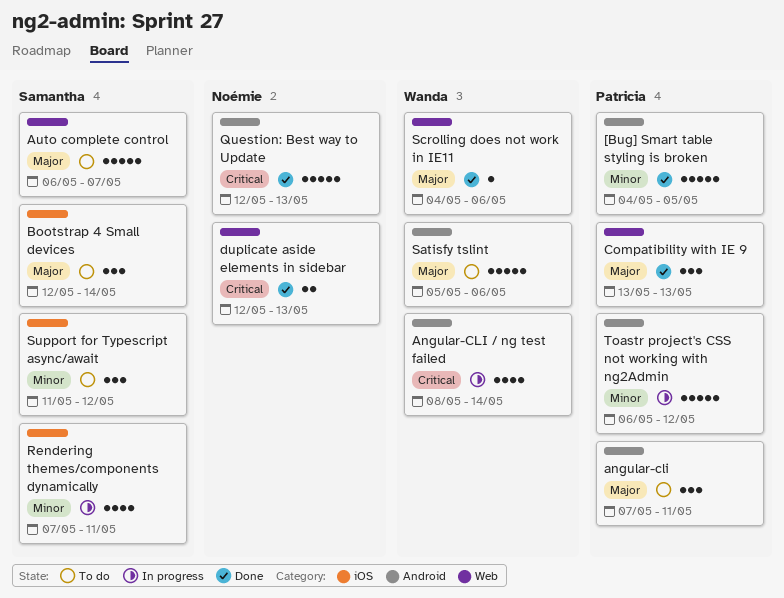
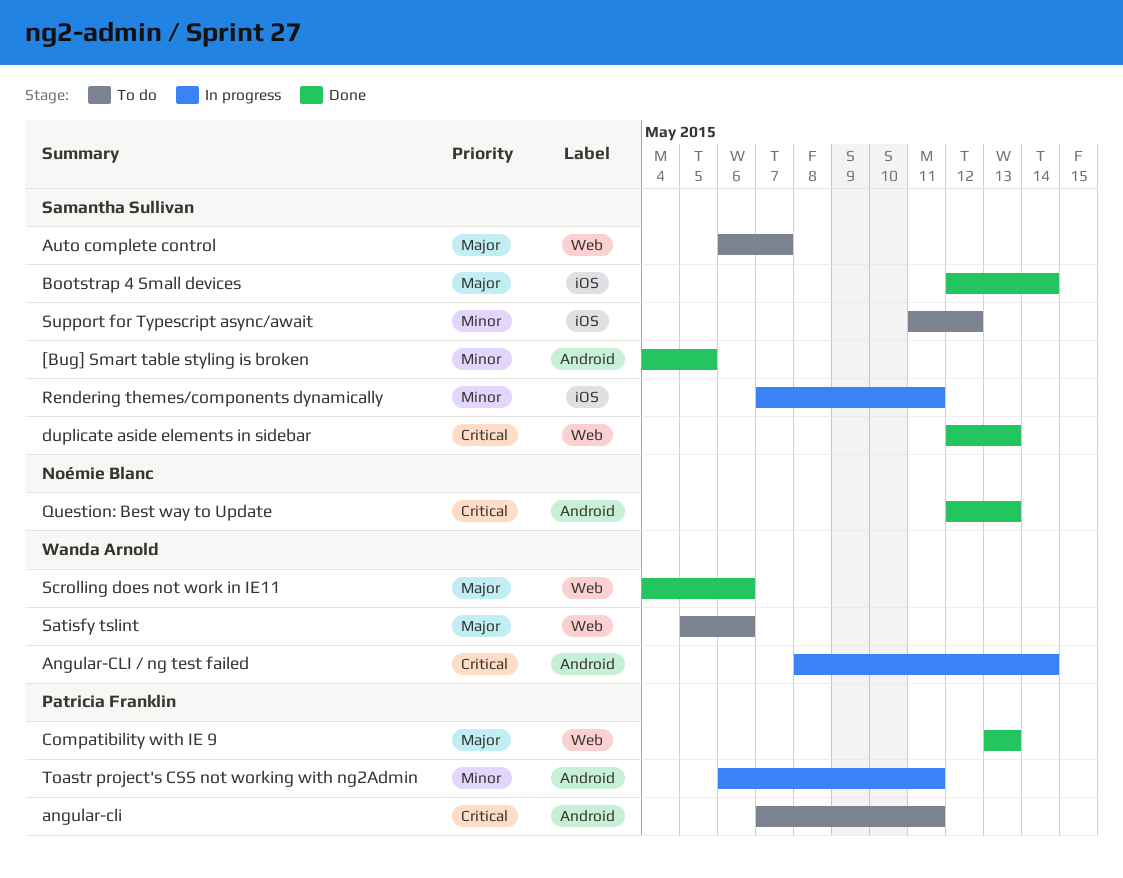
[Bug] Smart table styling is broken, owner: Patricia Franklin -> Samantha Sullivan
angular-cli, priority: Major -> Critical
Bootstrap 4 Small devices, status: To do -> Done
duplicate aside elements in sidebar, owner: Noémie Blanc -> Samantha Sullivan
Satisfy tslint, label: Android -> Web
Toastr project's CSS not working with ng2Admin, due: May 12 -> May 11

